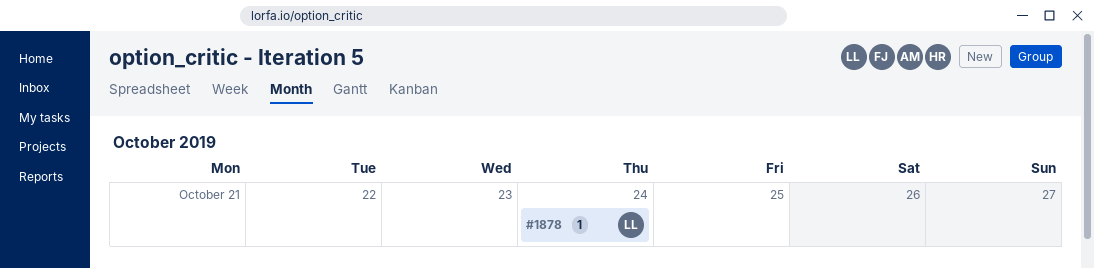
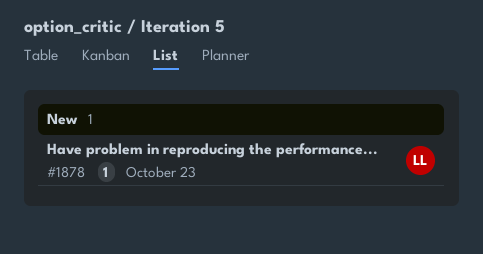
#1878, due: Oct 24 -> Oct 23

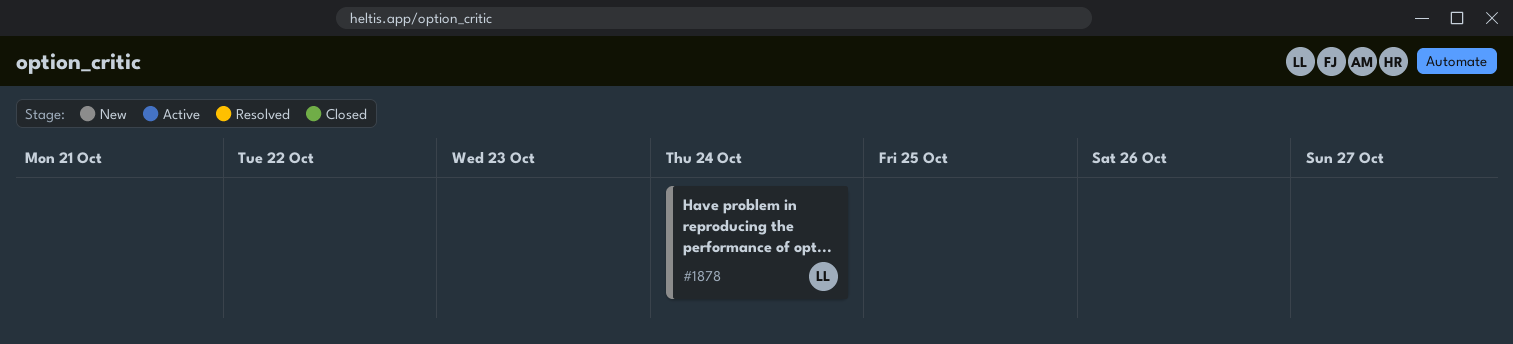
#1878, due: Oct 23 -> Oct 24

